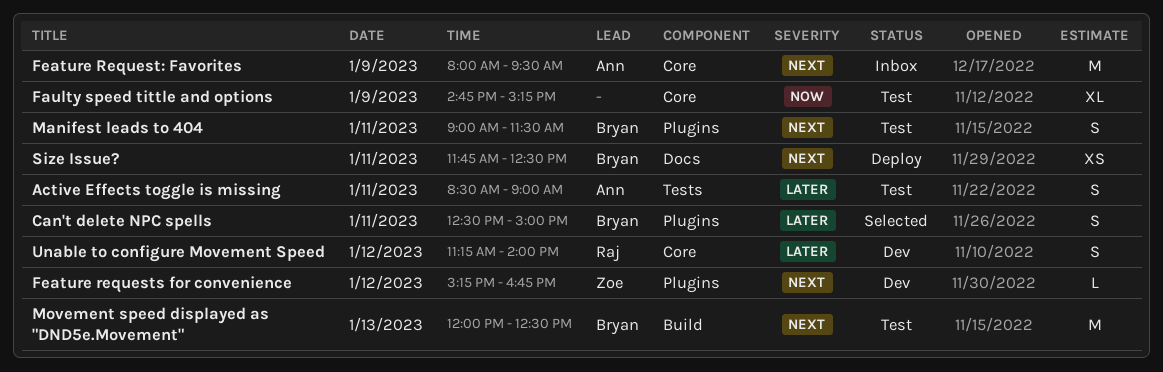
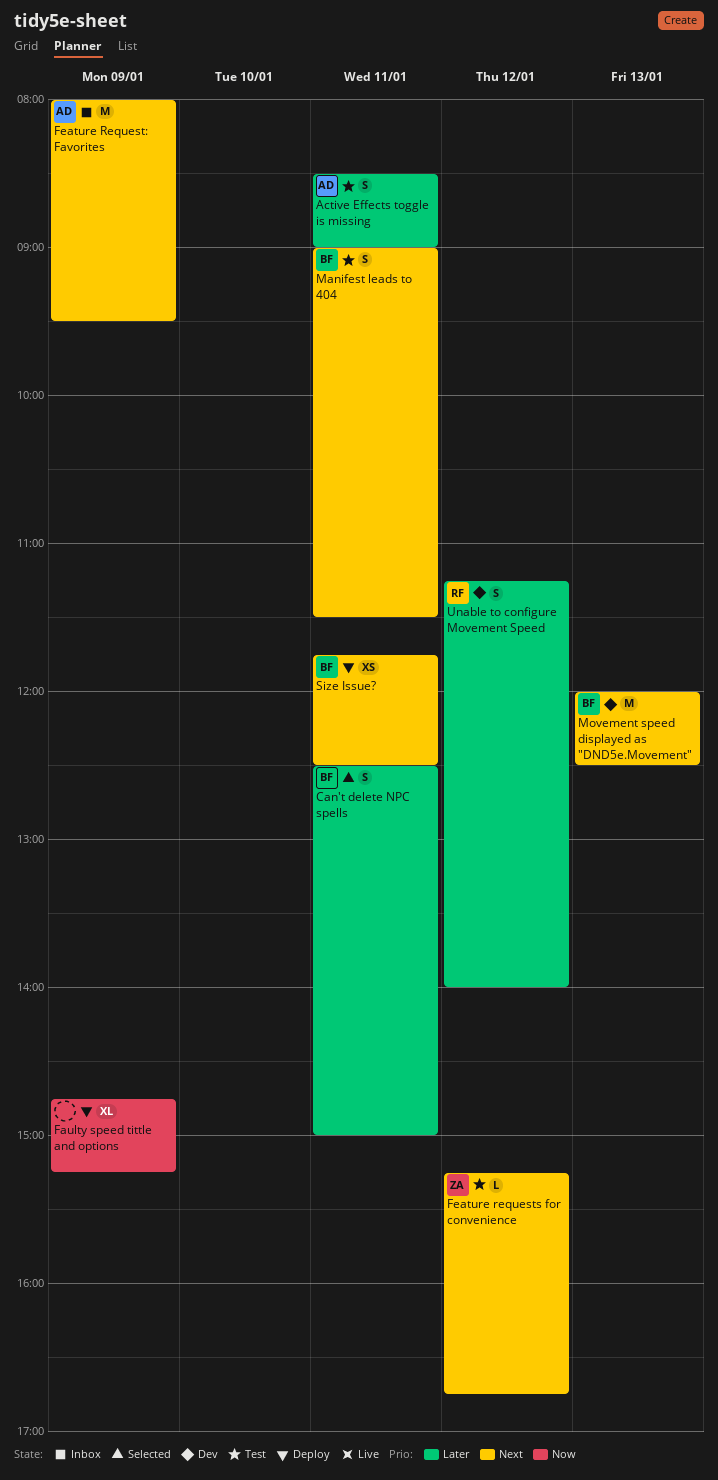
Faulty speed tittle and options, status: Test -> Deploy
Feature requests for convenience, status: Dev -> Test
Movement speed displayed as "DND5e.Movement", status: Test -> Dev

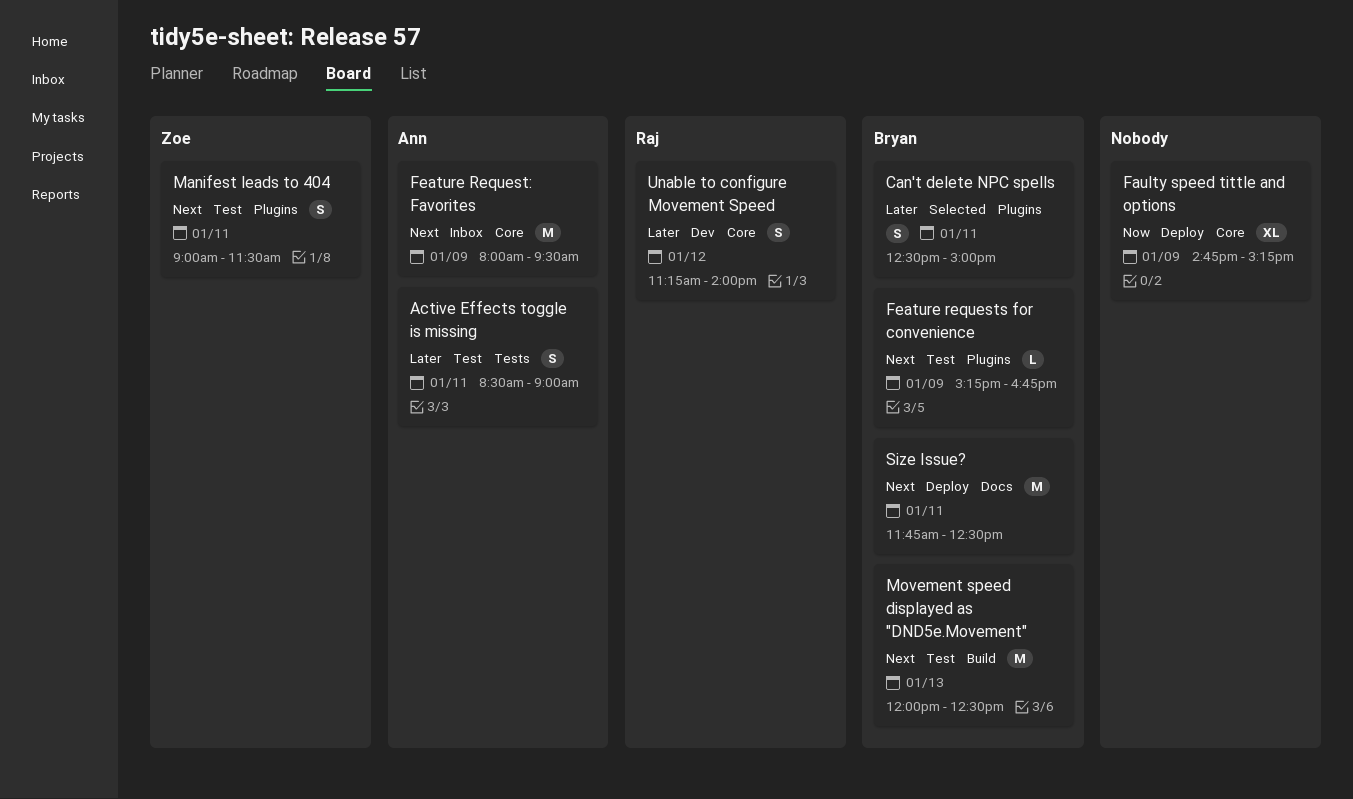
Feature requests for convenience, owner: Zoe -> Bryan
Feature requests for convenience, day: Jan 12 -> Jan 9
Manifest leads to 404, owner: Bryan -> Zoe
Movement speed displayed as "DND5e.Movement", status: Dev -> Test
Size Issue?, estimate: XS -> M

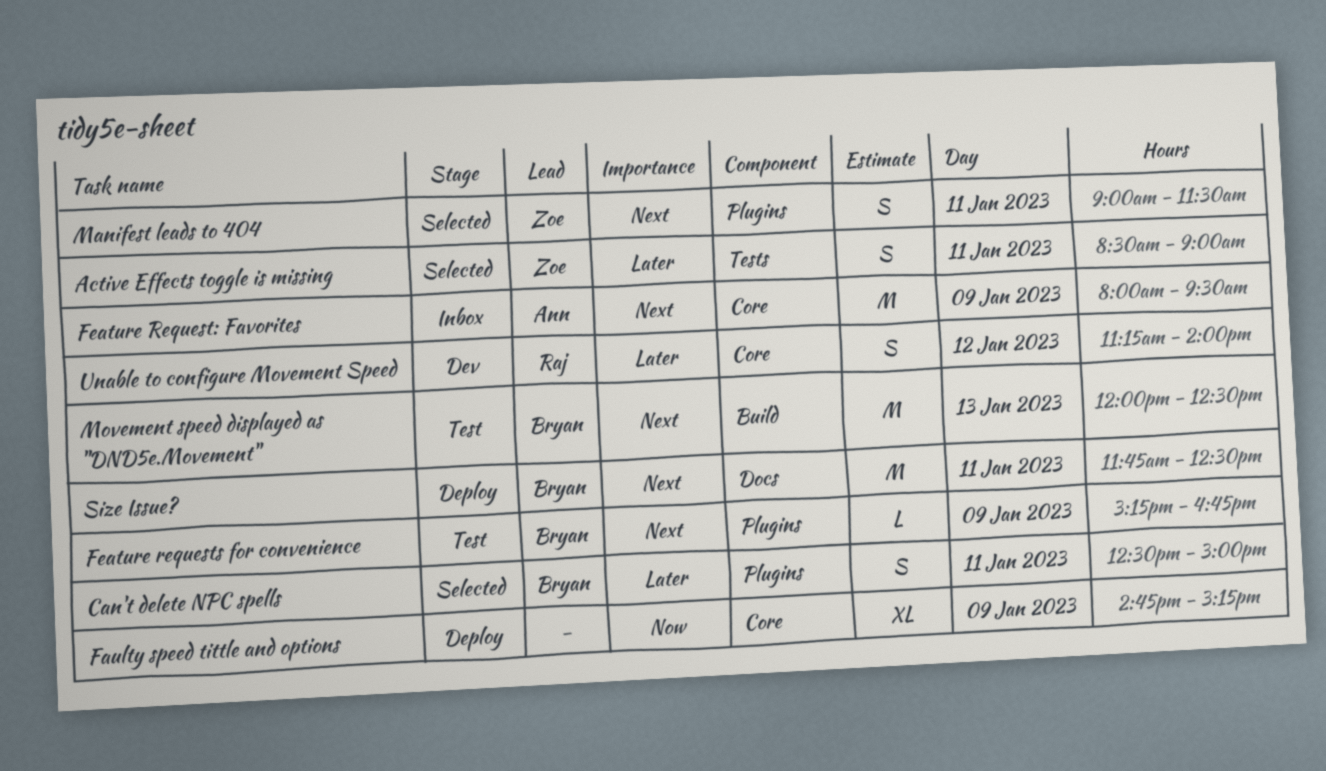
Active Effects toggle is missing, status: Test -> Selected
Active Effects toggle is missing, owner: Ann -> Zoe
Manifest leads to 404, status: Test -> Selected

